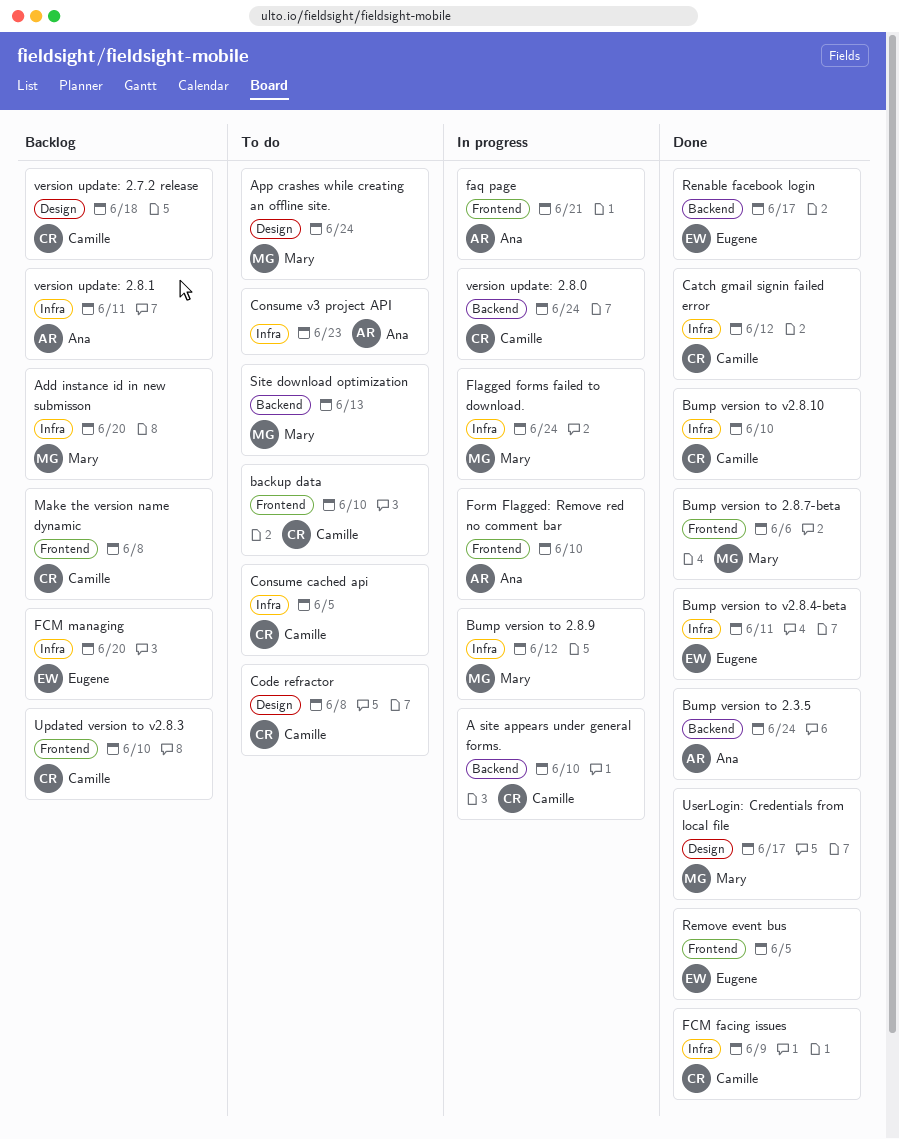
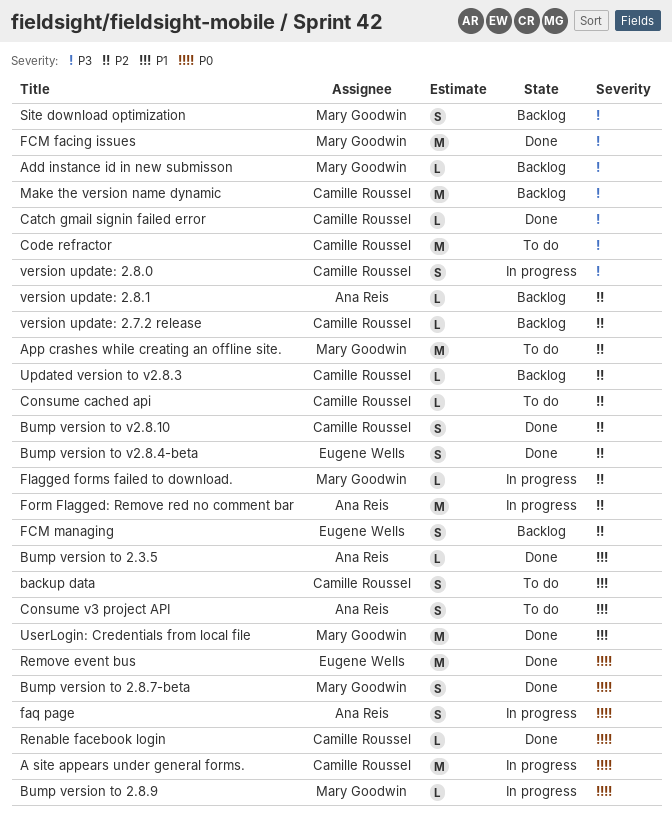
FCM facing issues, owner: Camille Roussel -> Mary Goodwin
Renable facebook login, owner: Eugene Wells -> Camille Roussel
Site download optimization, status: To do -> Backlog

